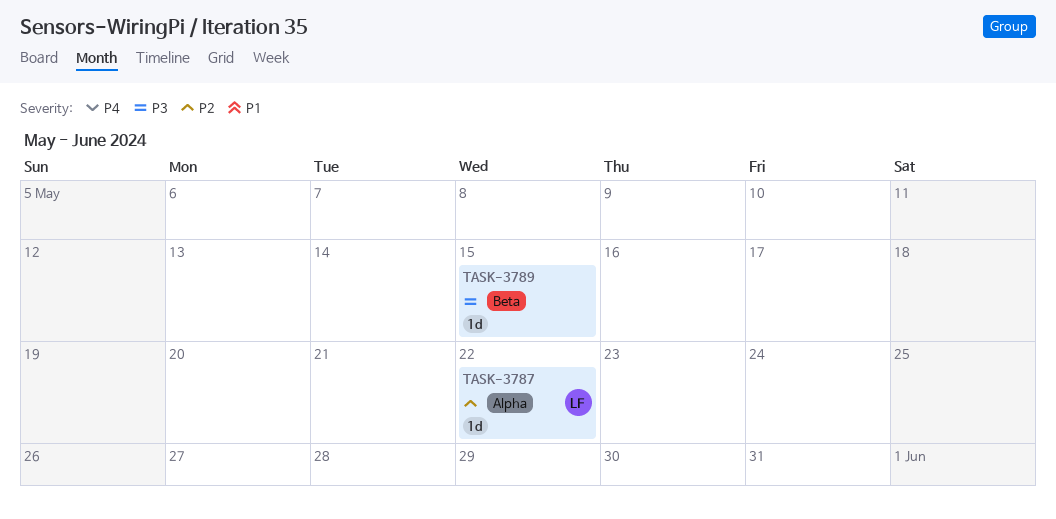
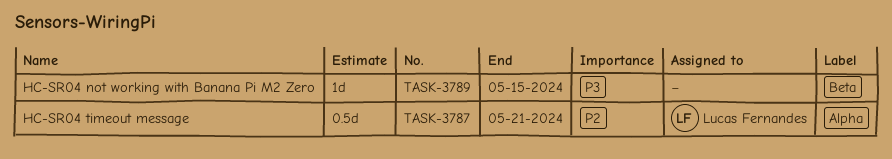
TASK-3787, estimate: 1d -> 0.5d
TASK-3787, due: May 22 -> May 21

